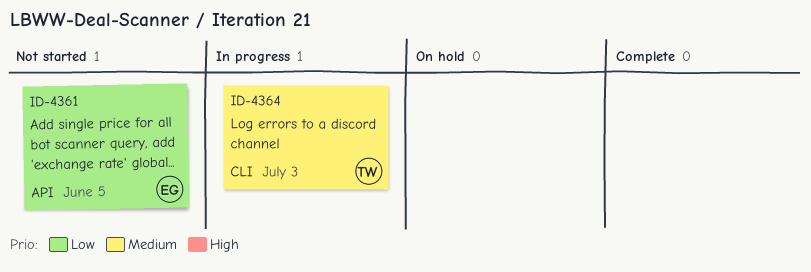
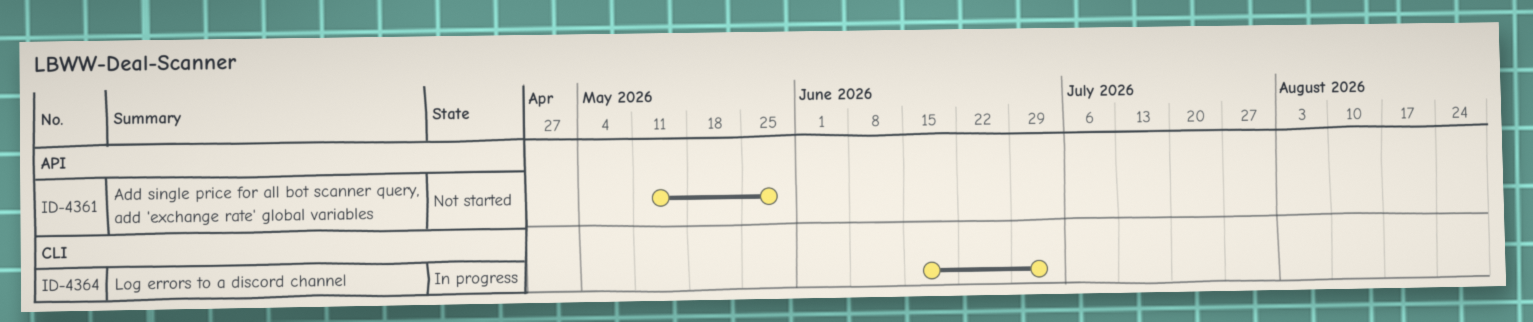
ID-4361, due: Jun 5 -> May 29

